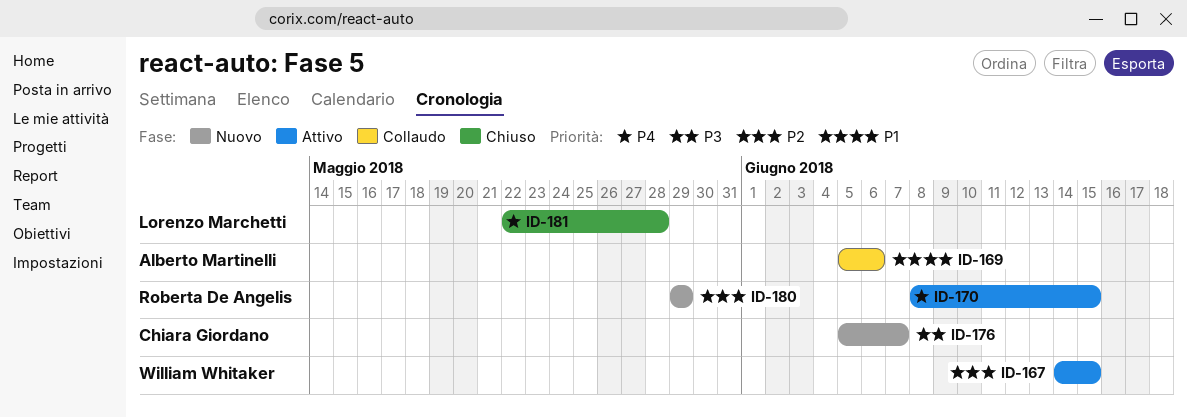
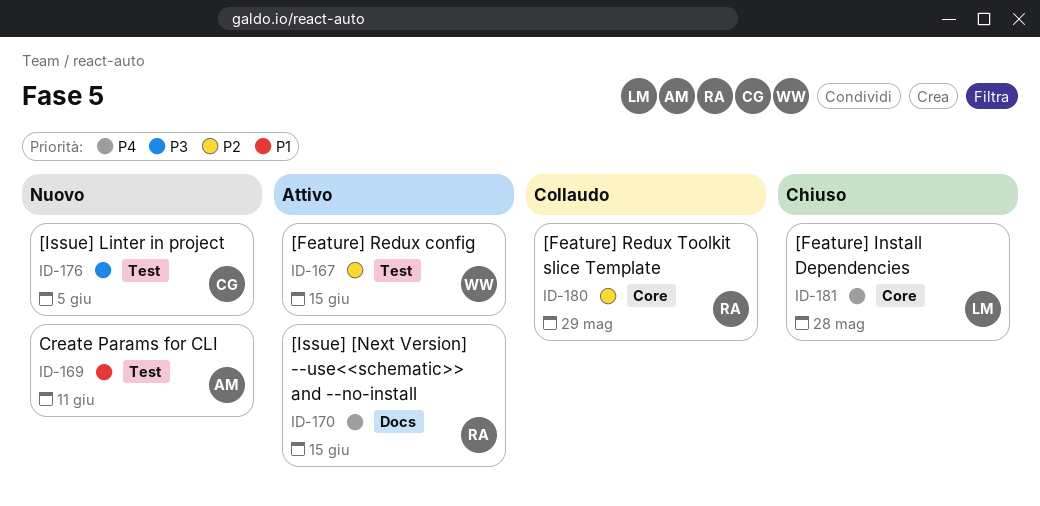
ID-169, status: Collaudo -> Nuovo
ID-169, due: Jun 6 -> Jun 11
ID-176, due: Jun 7 -> Jun 5
ID-180, status: Nuovo -> Collaudo

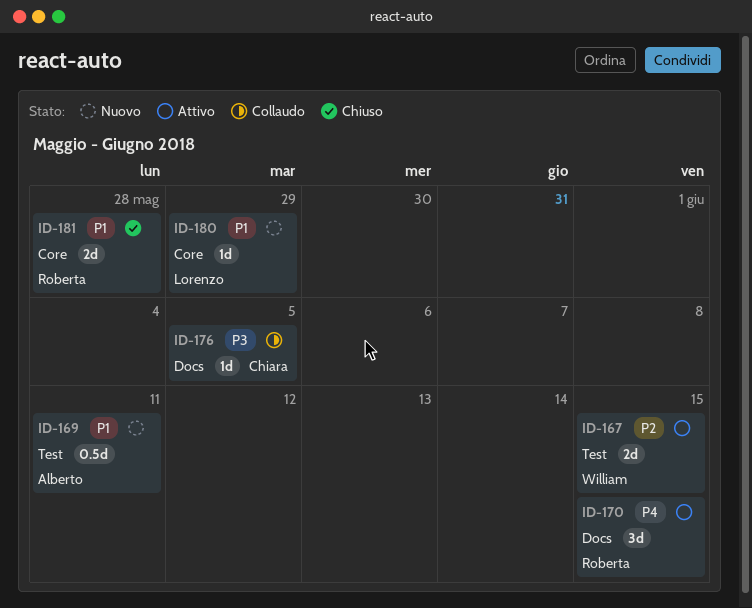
ID-176, status: Nuovo -> Collaudo
ID-176, label: Test -> Docs
ID-180, status: Collaudo -> Nuovo
ID-180, owner: Roberta -> Lorenzo
ID-180, priority: P2 -> P1
ID-181, owner: Lorenzo -> Roberta
ID-181, priority: P4 -> P1

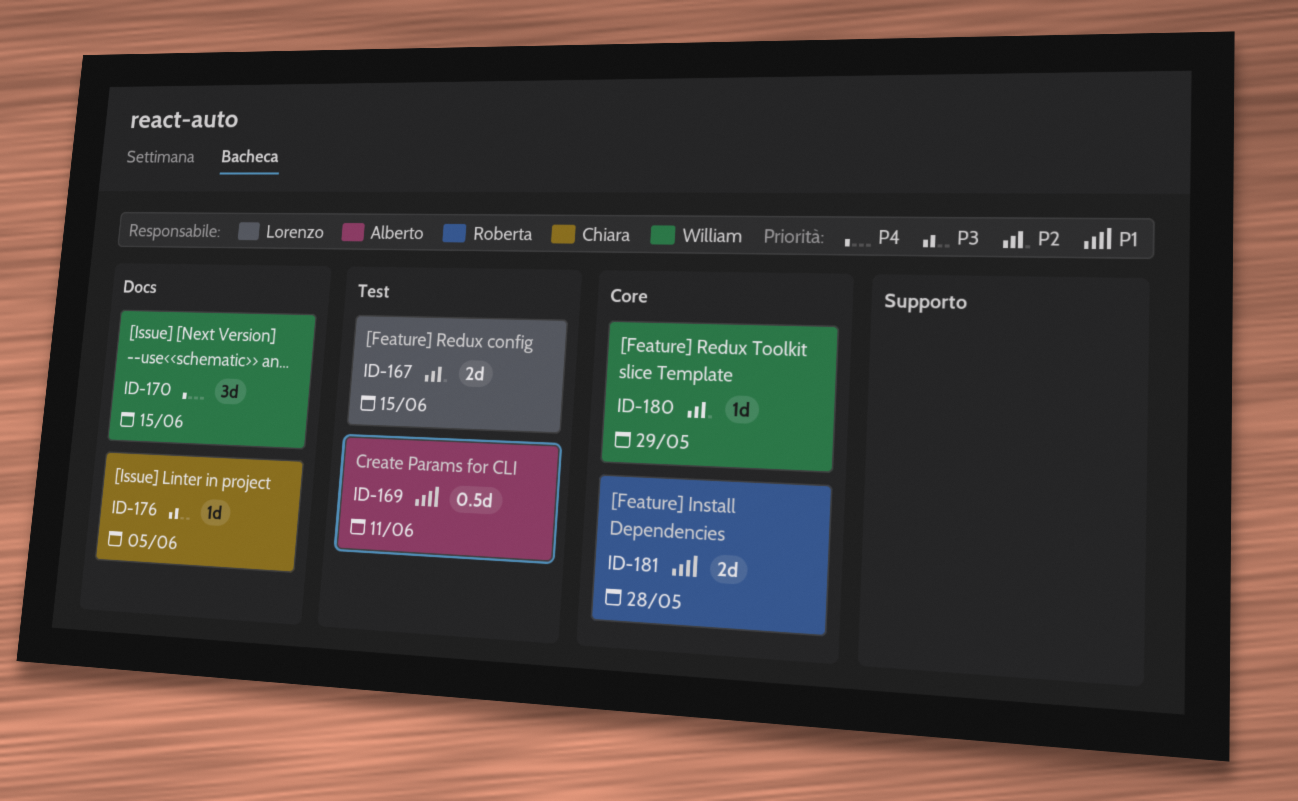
ID-167, owner: William -> Lorenzo
ID-170, owner: Roberta -> William
ID-180, owner: Lorenzo -> William
ID-180, priority: P1 -> P2

